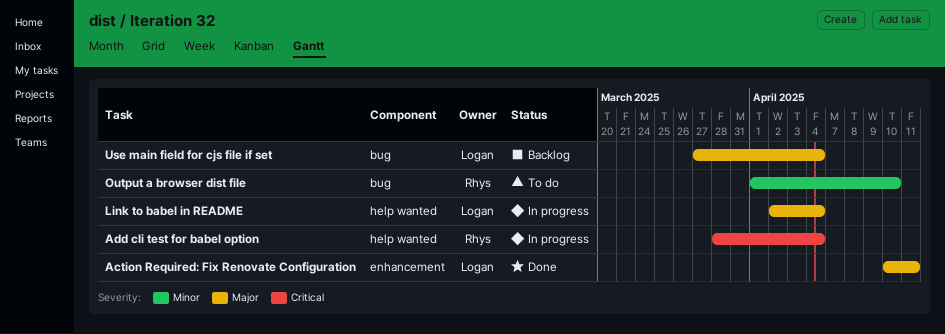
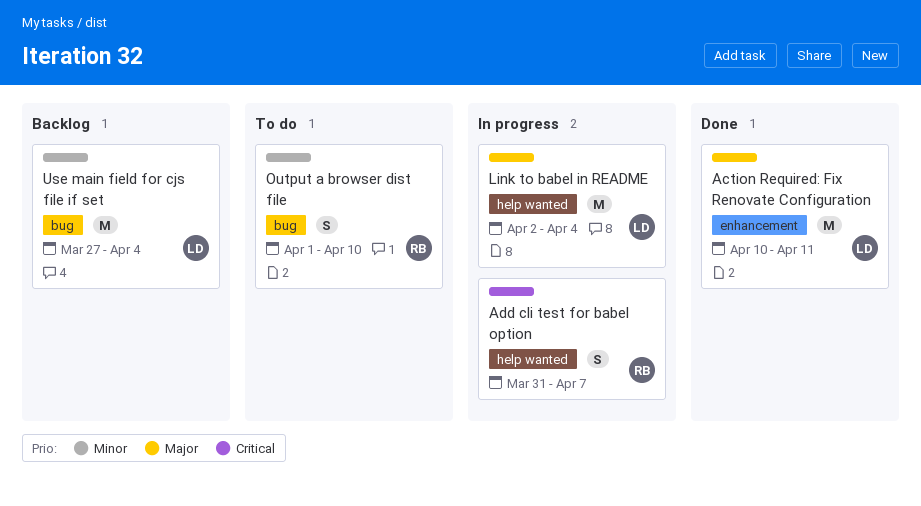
Add cli test for babel option, start: Mar 28 -> Mar 31
Add cli test for babel option, due: Apr 4 -> Apr 7
Use main field for cjs file if set, priority: Major -> Minor

